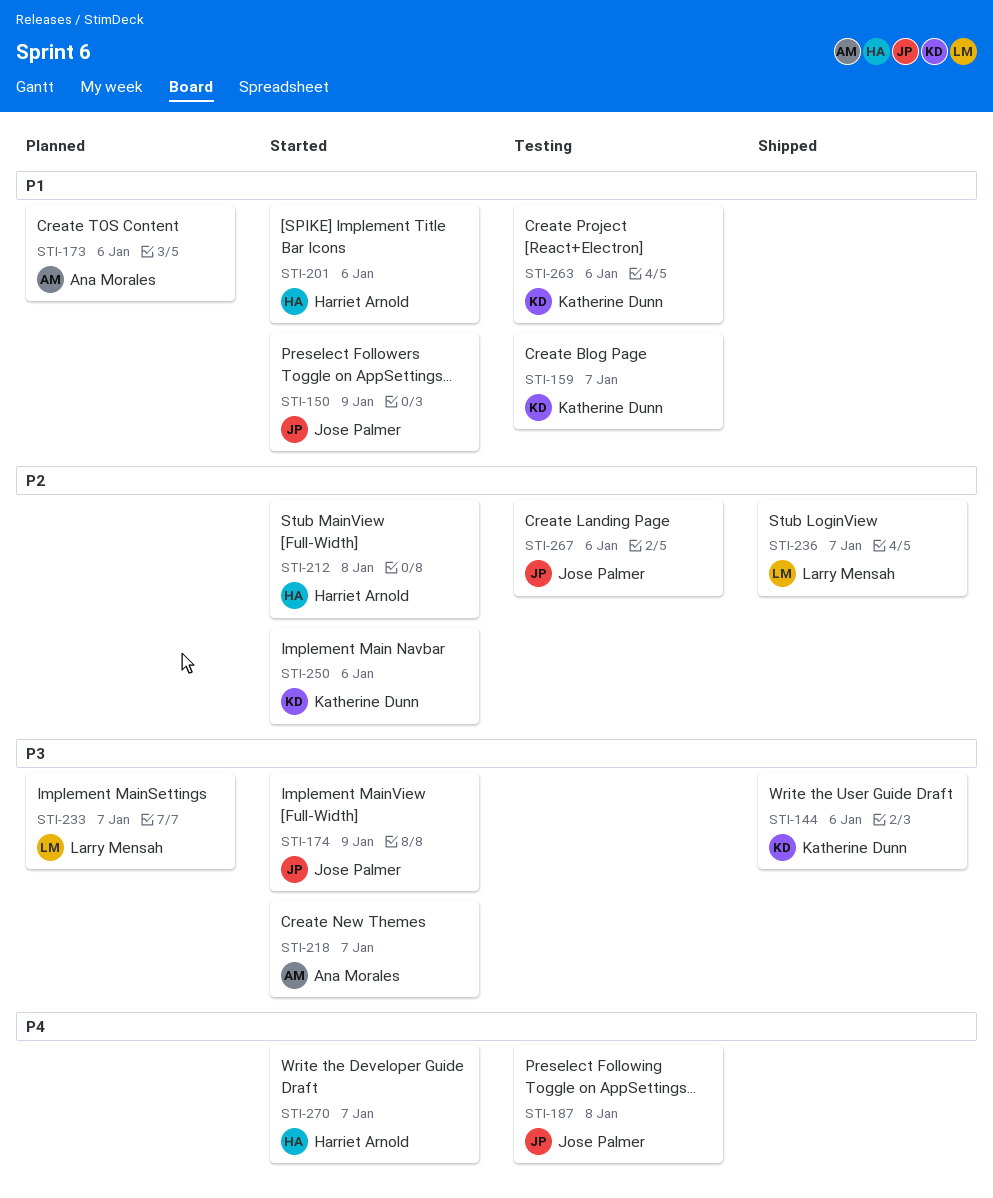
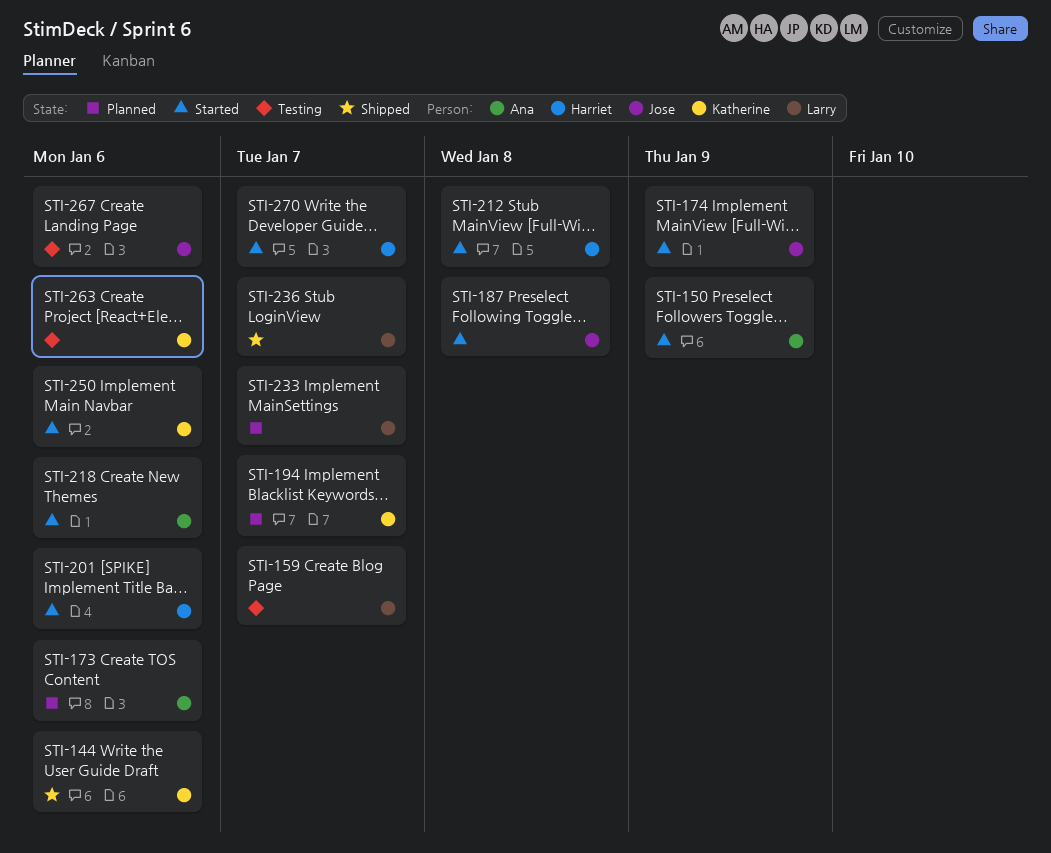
STI-150, owner: Jose Palmer -> Ana Morales
STI-159, owner: Katherine Dunn -> Larry Mensah
STI-187, status: Testing -> Started
STI-194: none -> present
STI-218, due: Jan 7 -> Jan 6

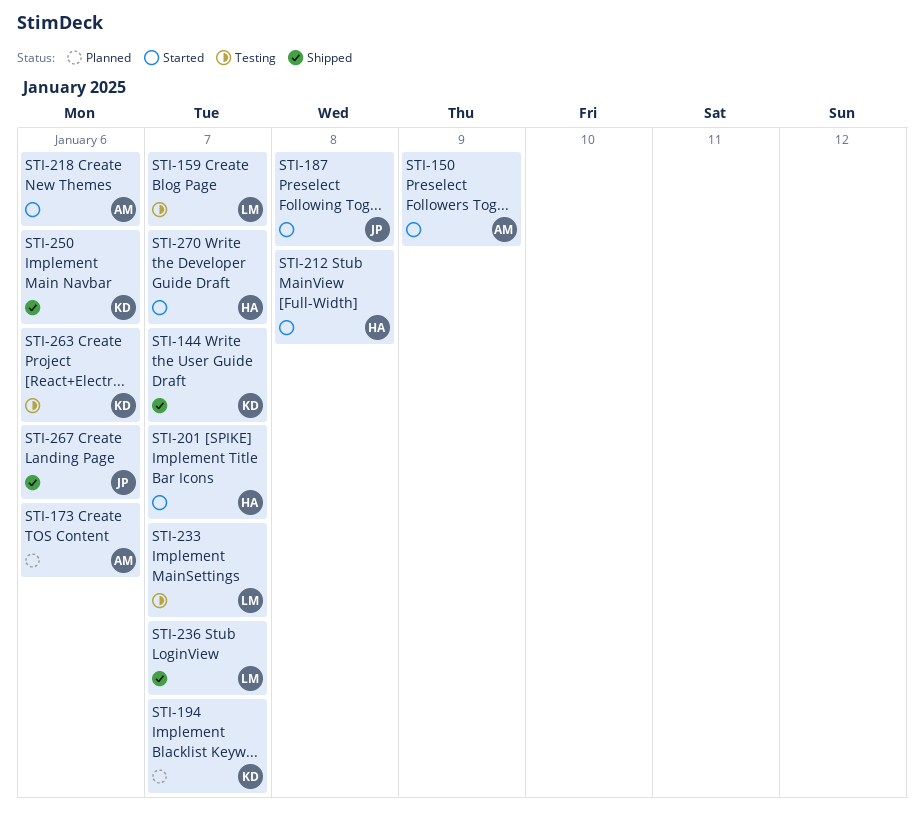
STI-144, due: Jan 6 -> Jan 7
STI-174: present -> none
STI-201, due: Jan 6 -> Jan 7
STI-233, status: Planned -> Testing
STI-250, status: Started -> Shipped
STI-267, status: Testing -> Shipped

